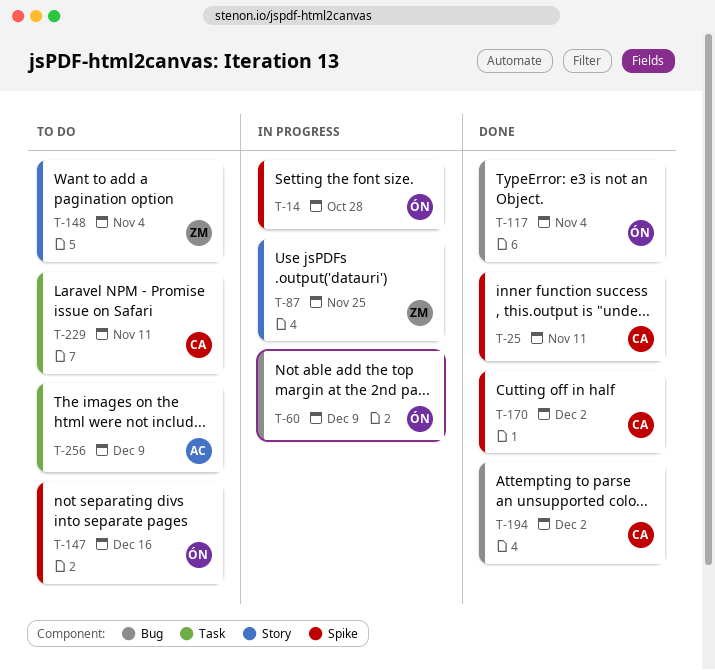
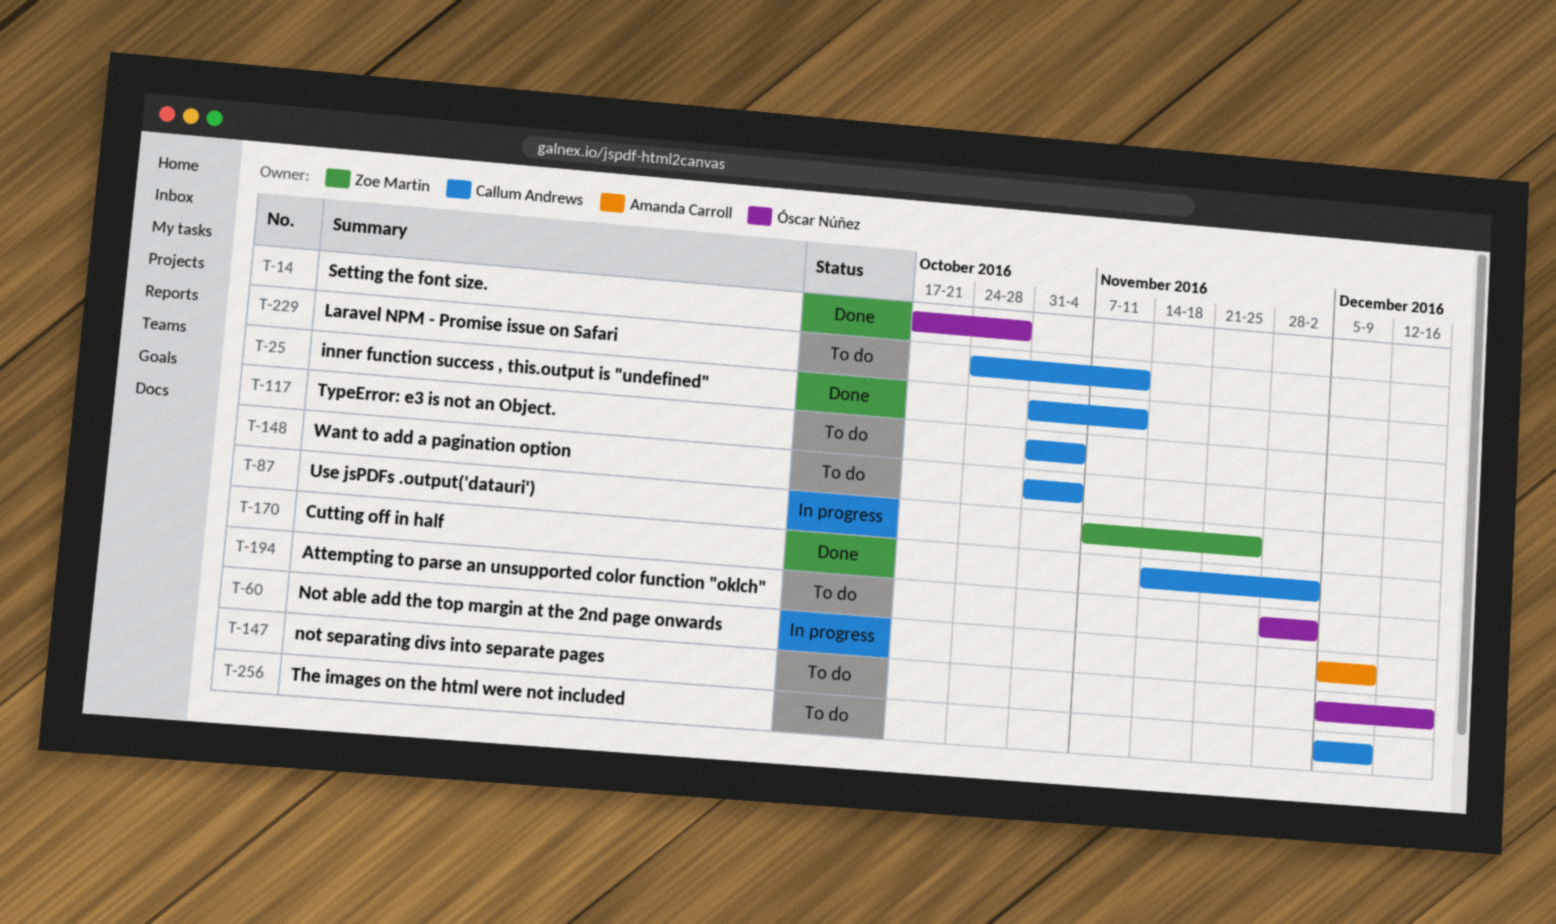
T-14, status: In progress -> Done
T-60, owner: Óscar Núñez -> Amanda Carroll
T-117, status: Done -> To do
T-117, owner: Óscar Núñez -> Callum Andrews
T-148, owner: Zoe Martin -> Callum Andrews
T-194, status: Done -> To do
T-194, owner: Callum Andrews -> Óscar Núñez
T-256, owner: Amanda Carroll -> Callum Andrews

